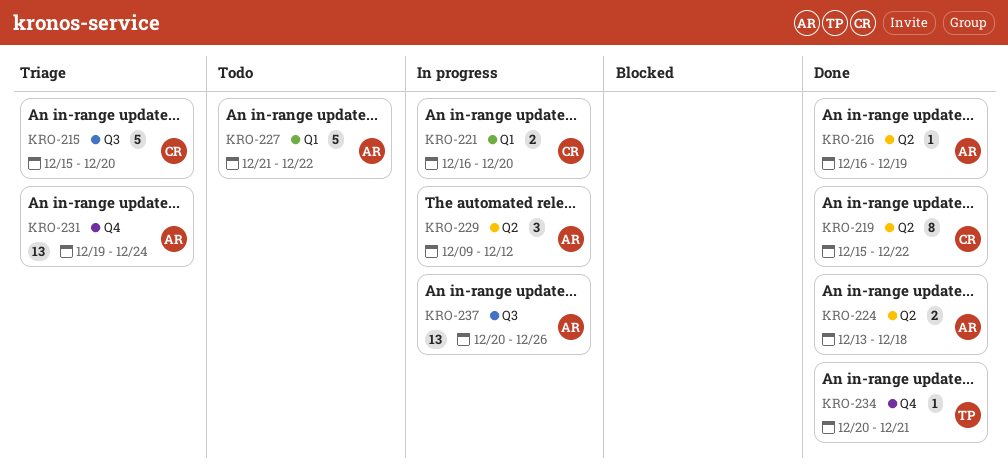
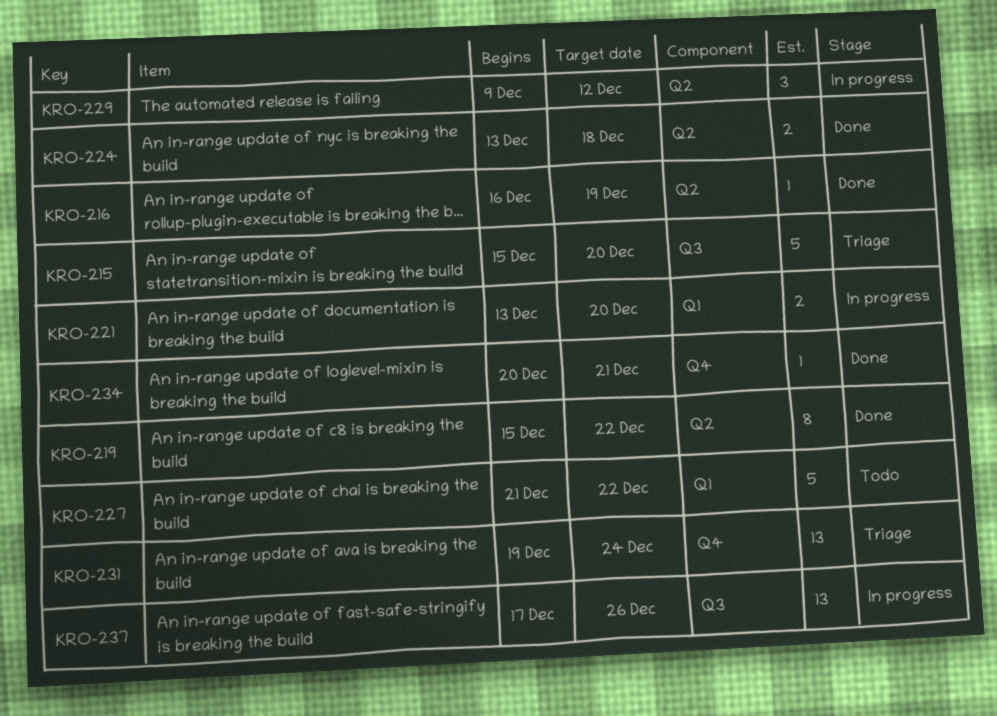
KRO-221, start: Dec 16 -> Dec 13
KRO-237, start: Dec 20 -> Dec 17

